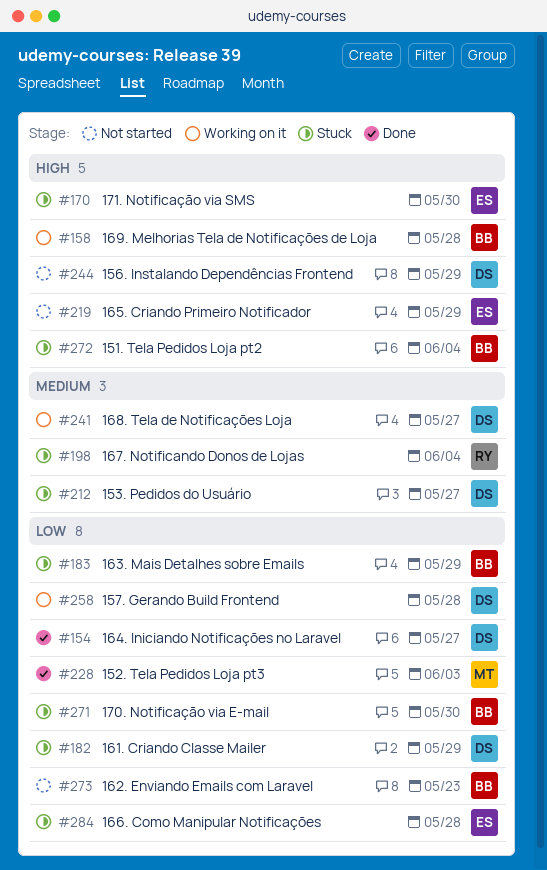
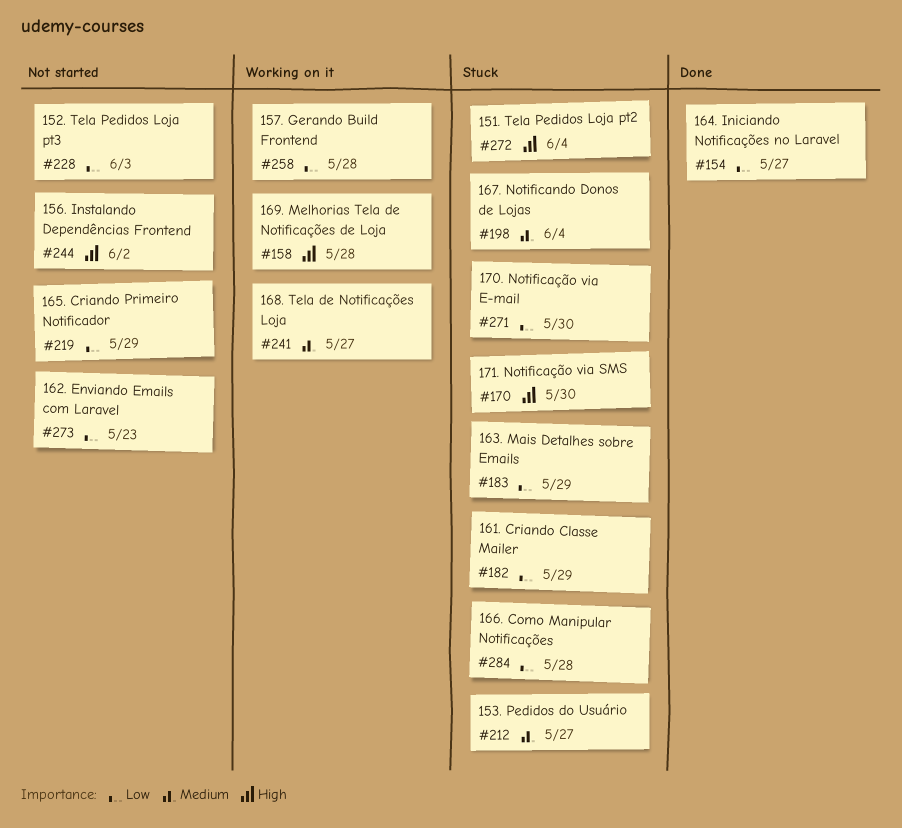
#219, priority: High -> Low
#228, status: Done -> Not started
#244, due: May 29 -> Jun 2

